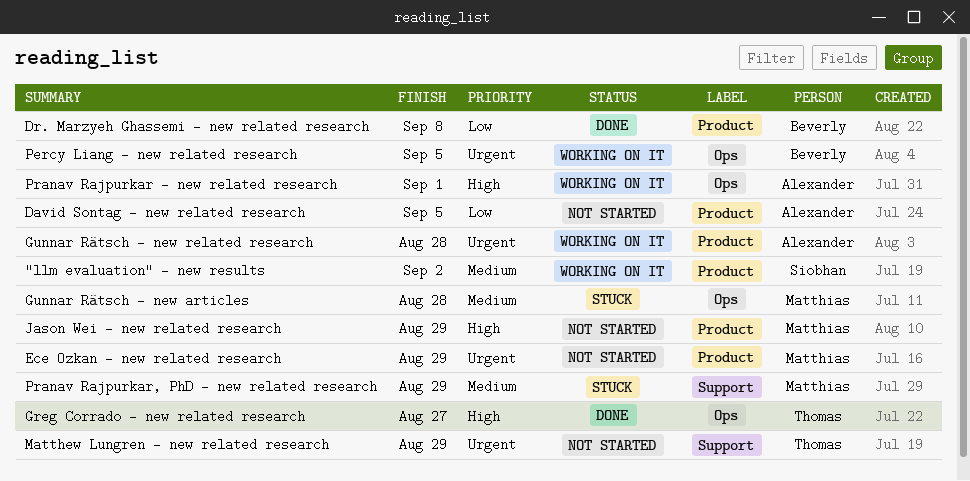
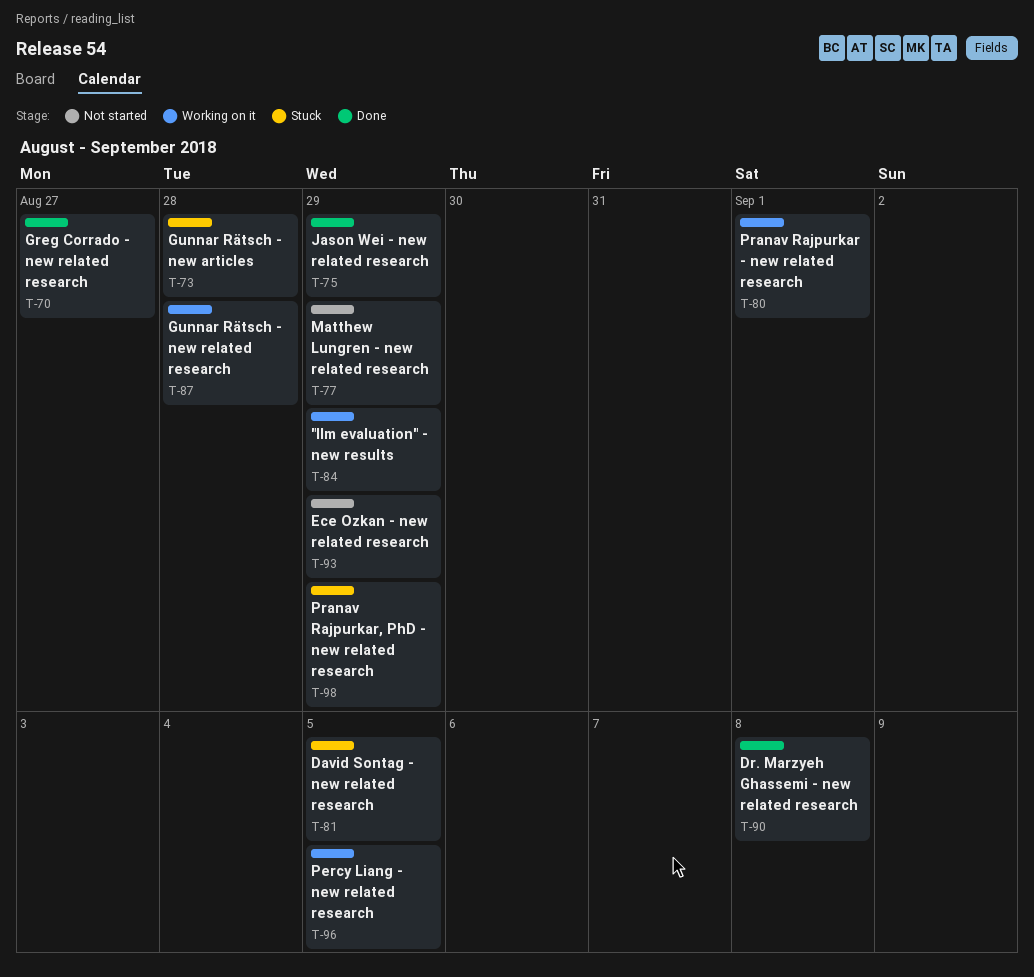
"llm evaluation" - new results, due: Sep 2 -> Aug 29
David Sontag - new related research, status: Not started -> Stuck
Jason Wei - new related research, status: Not started -> Done

